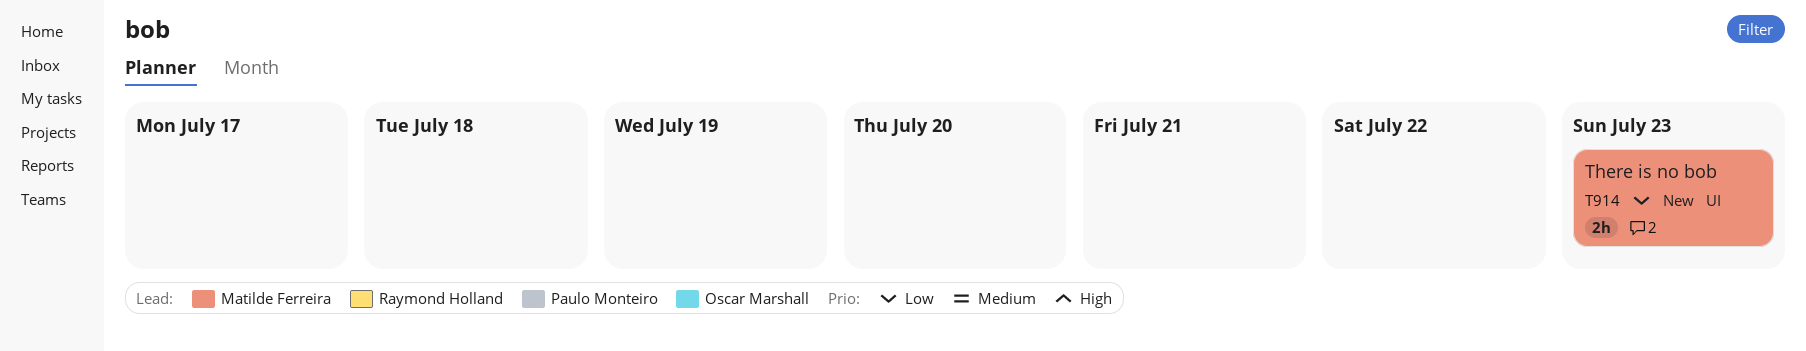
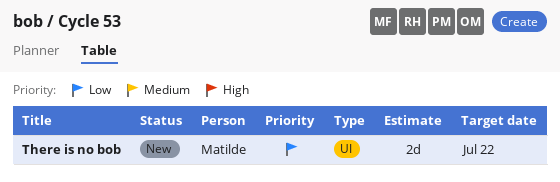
There is no bob, estimate: 2h -> 2d
There is no bob, due: Jul 23 -> Jul 22

